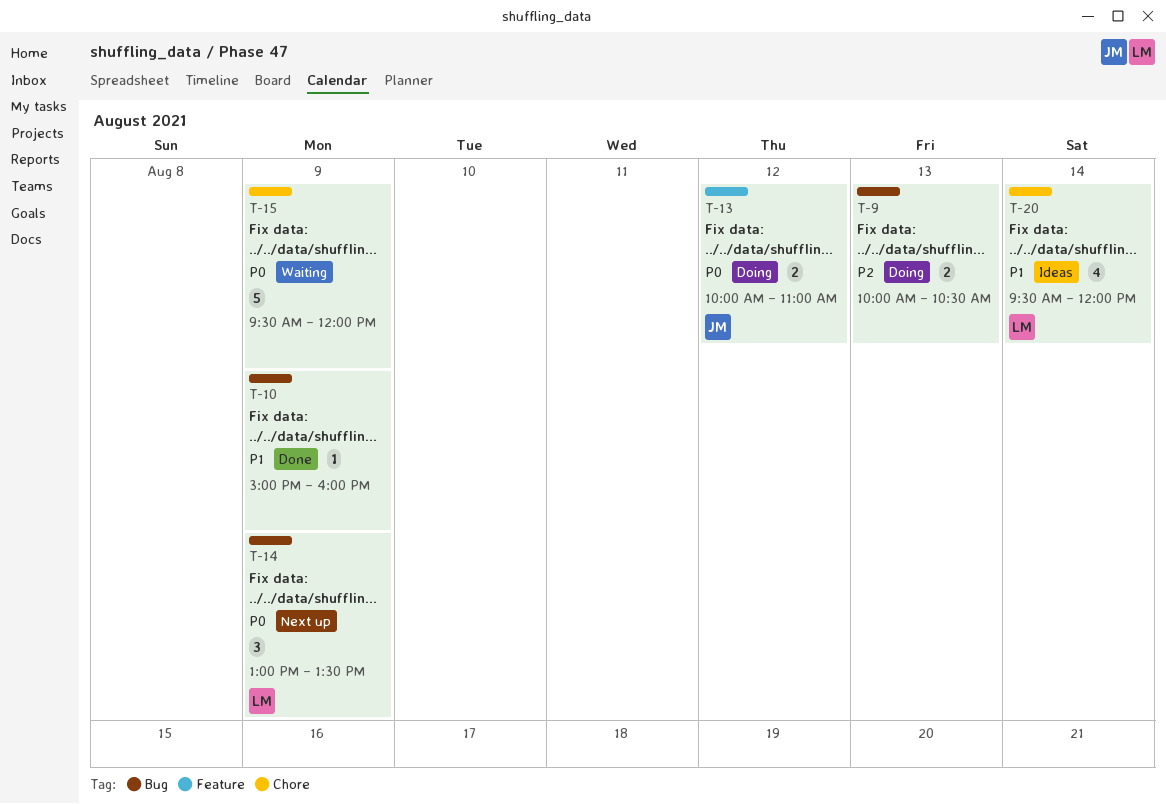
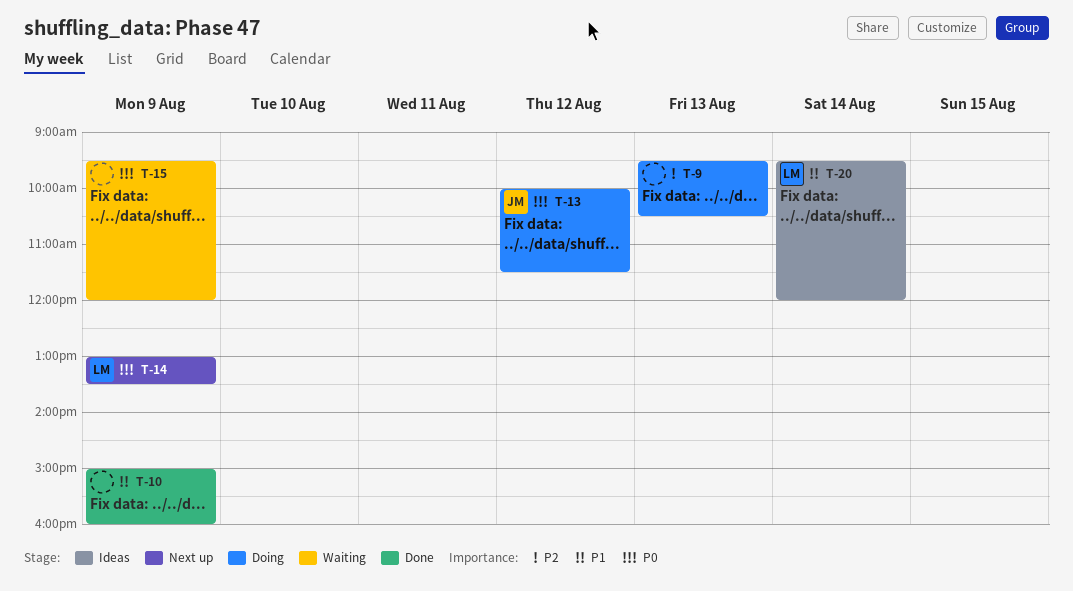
T-9, begins: 10:00 -> 09:30
T-13, ends: 11:00 -> 11:30

